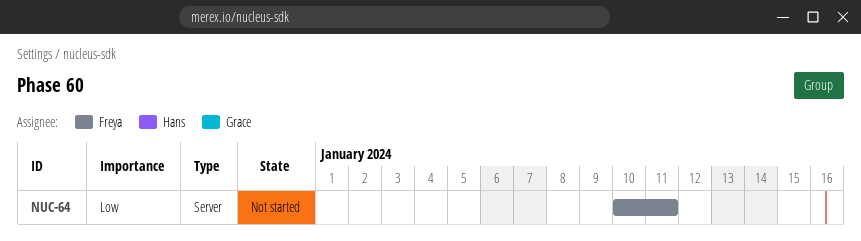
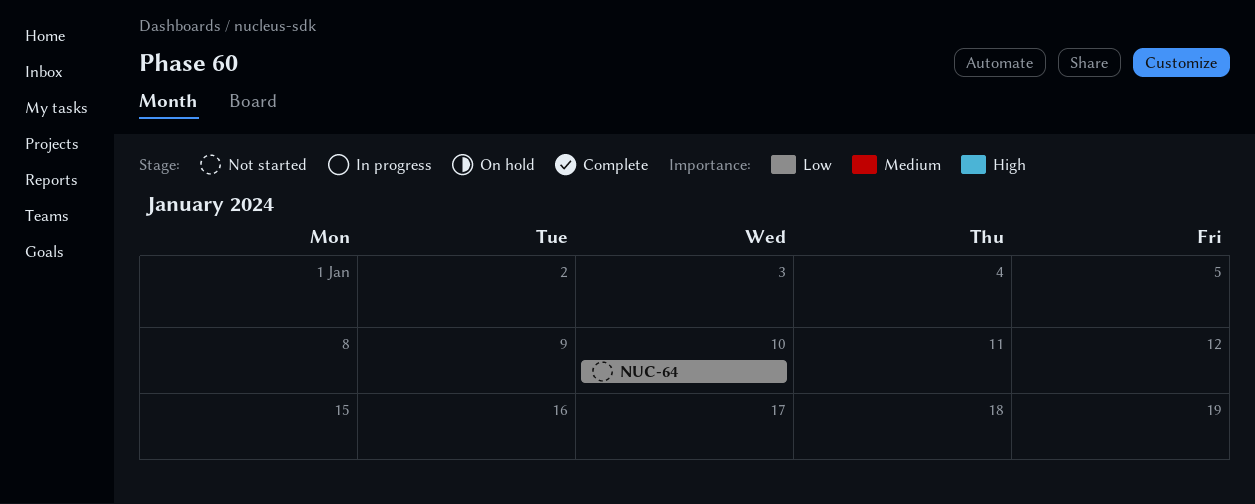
NUC-64, due: Jan 11 -> Jan 10

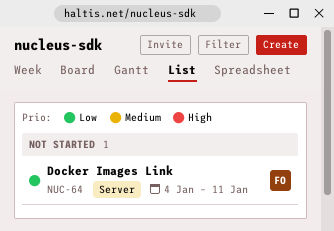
NUC-64, start: Jan 10 -> Jan 4
NUC-64, due: Jan 10 -> Jan 11

